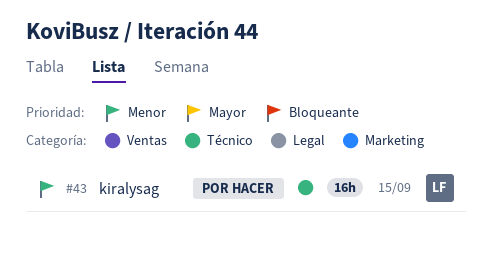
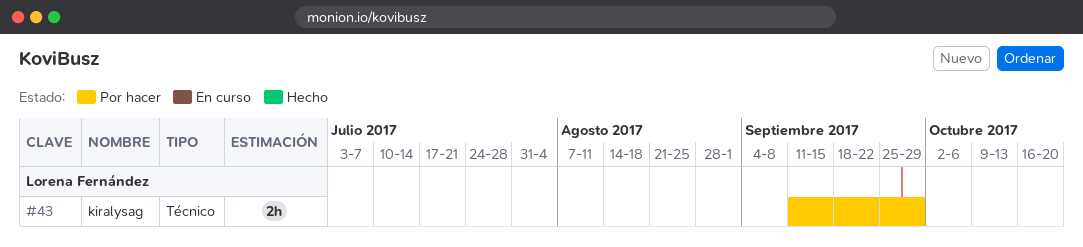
#43, estimate: 16h -> 2h
#43, due: Sep 15 -> Sep 29

